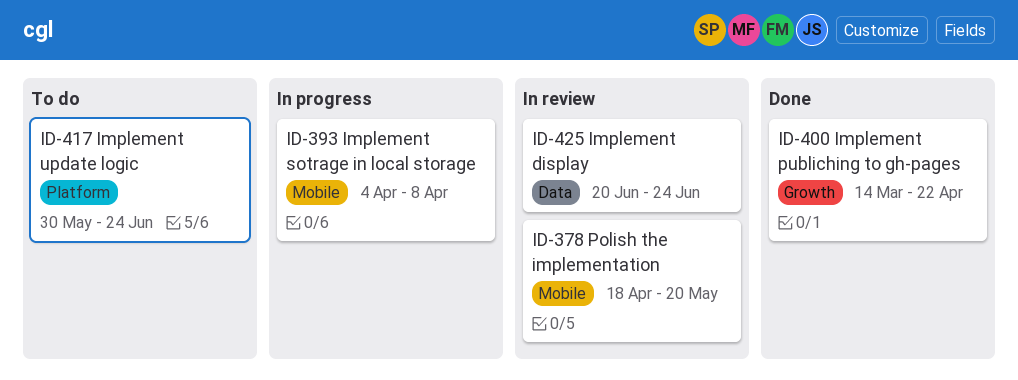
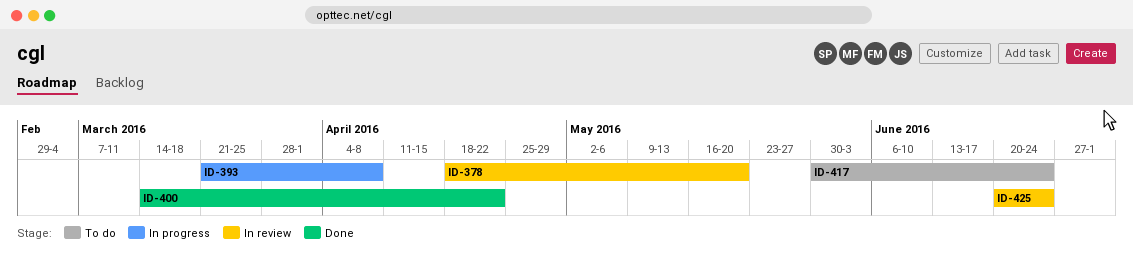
ID-393, start: Apr 4 -> Mar 21

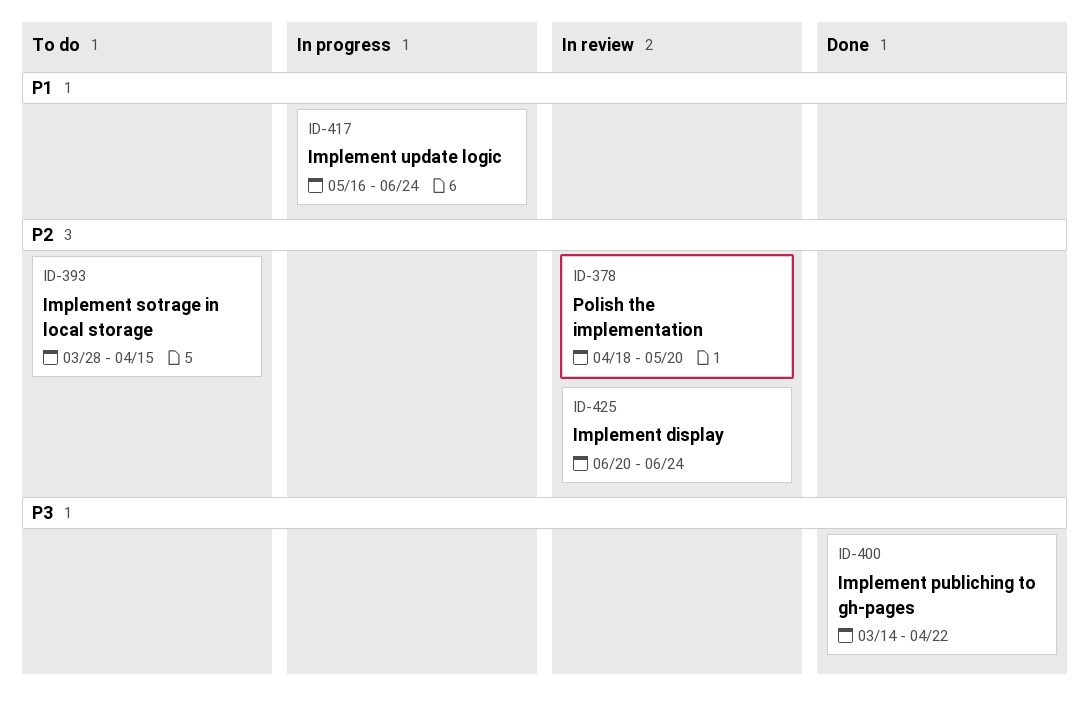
ID-393, status: In progress -> To do
ID-393, start: Mar 21 -> Mar 28
ID-393, due: Apr 8 -> Apr 15
ID-417, status: To do -> In progress
ID-417, start: May 30 -> May 16

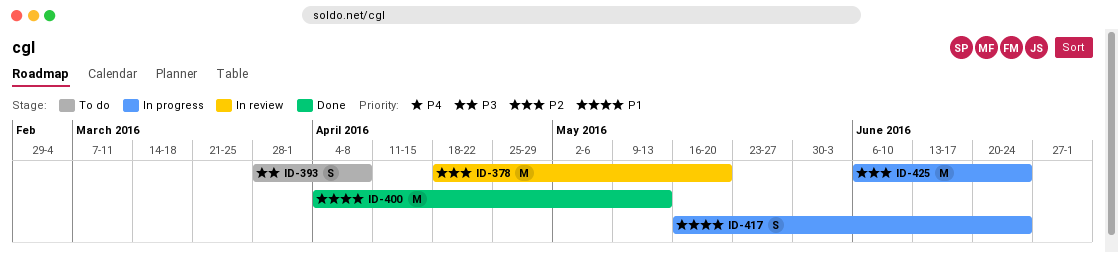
ID-393, priority: P2 -> P3
ID-393, due: Apr 15 -> Apr 8
ID-400, priority: P3 -> P1
ID-400, start: Mar 14 -> Apr 4
ID-400, due: Apr 22 -> May 13
ID-425, status: In review -> In progress
ID-425, start: Jun 20 -> Jun 6

